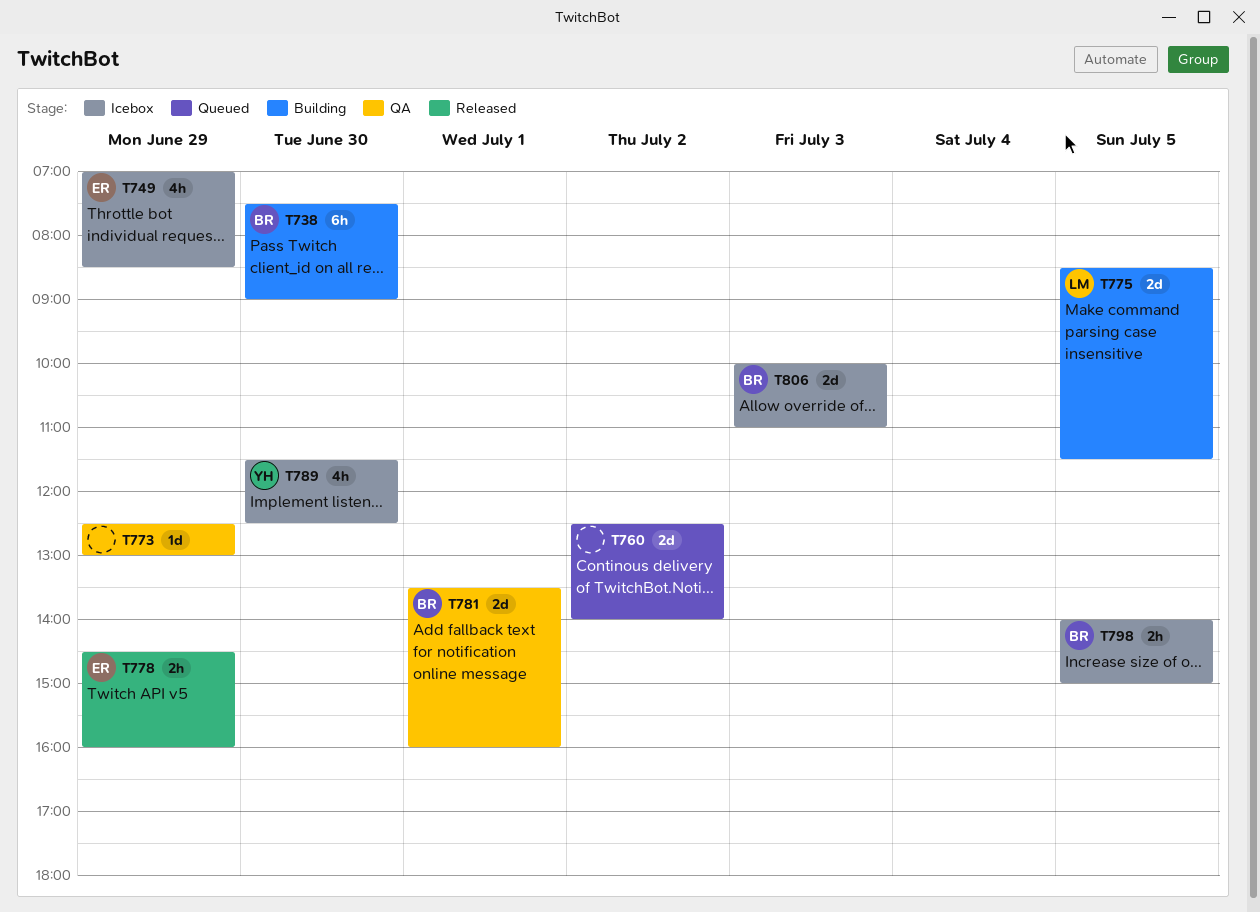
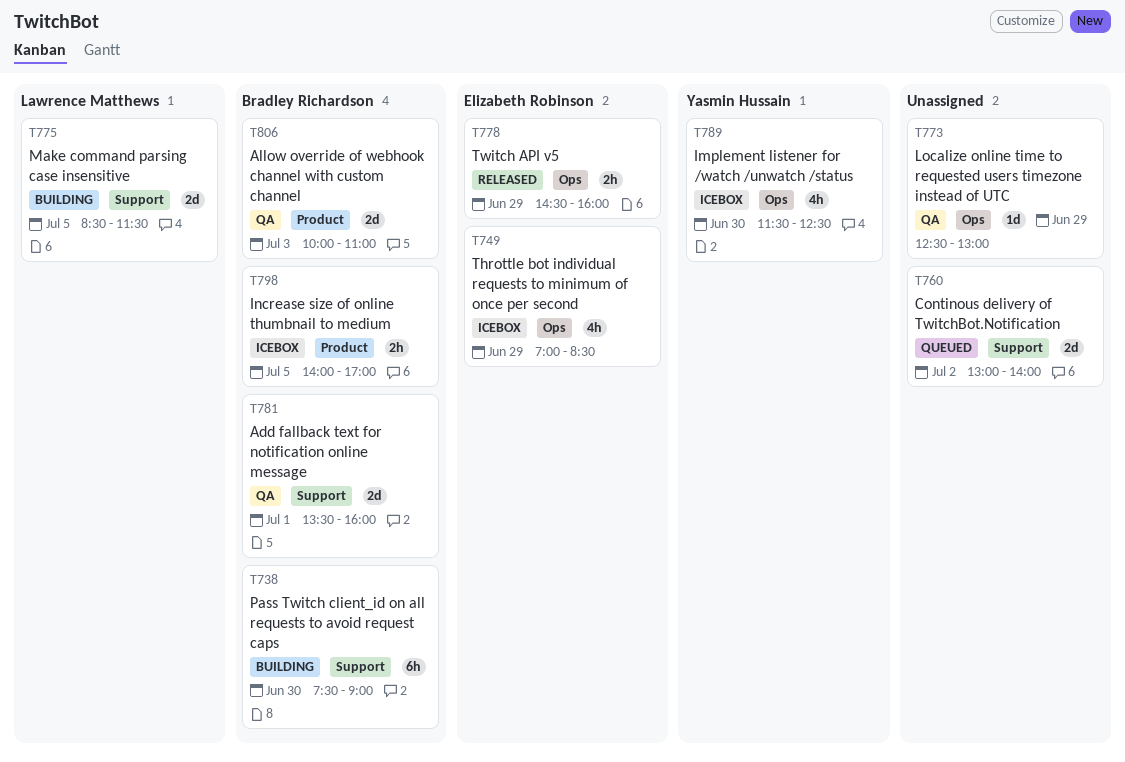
T760, begins: 12:30 -> 13:00
T798, ends: 15:00 -> 17:00
T806, status: Icebox -> QA

